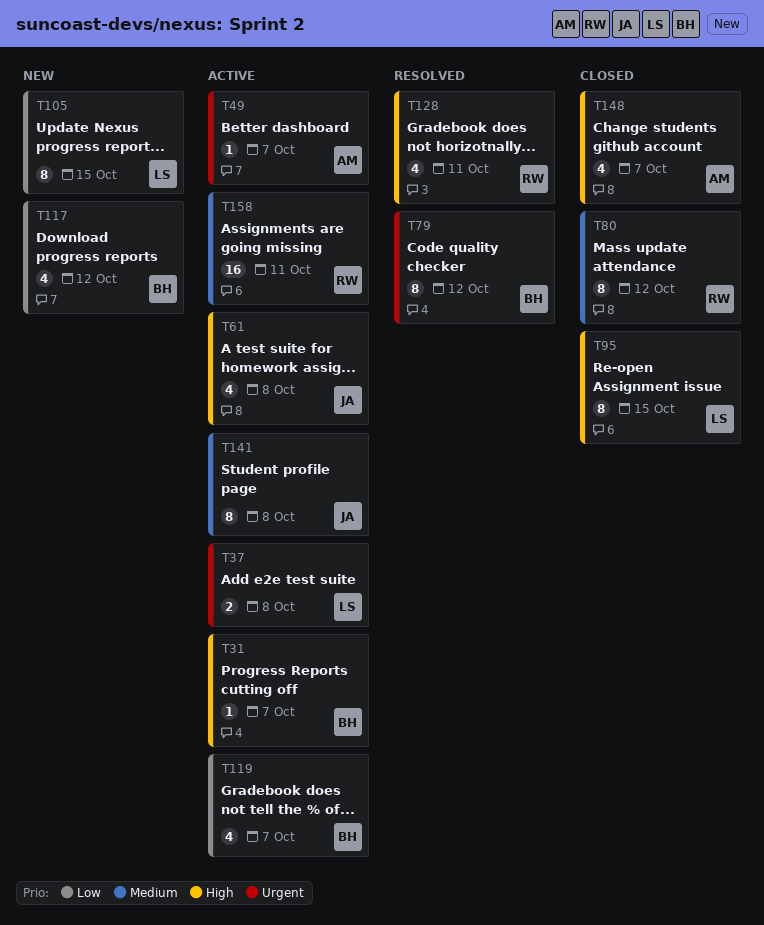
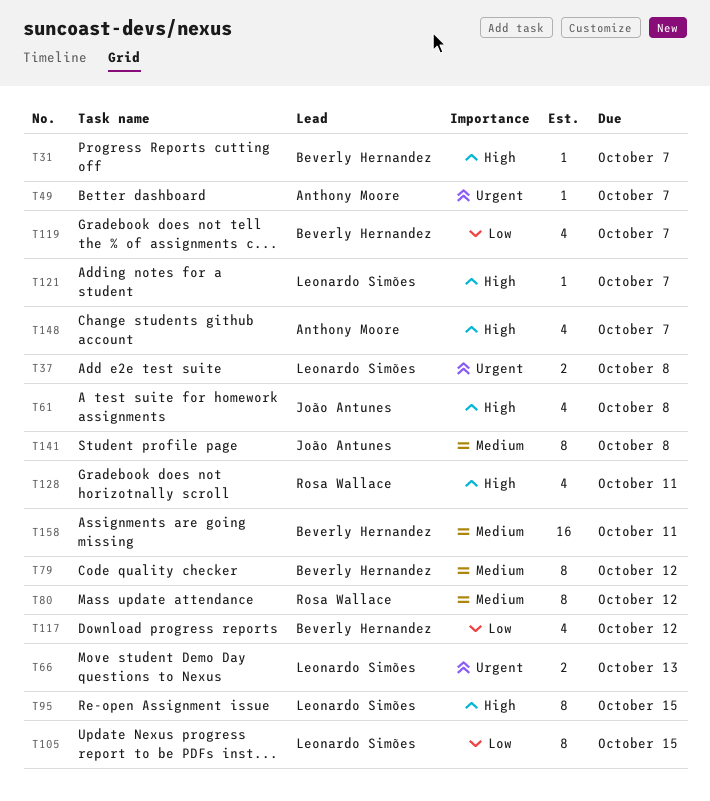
T66: none -> present
T79, priority: Urgent -> Medium
T121: none -> present
T158, owner: Rosa Wallace -> Beverly Hernandez

